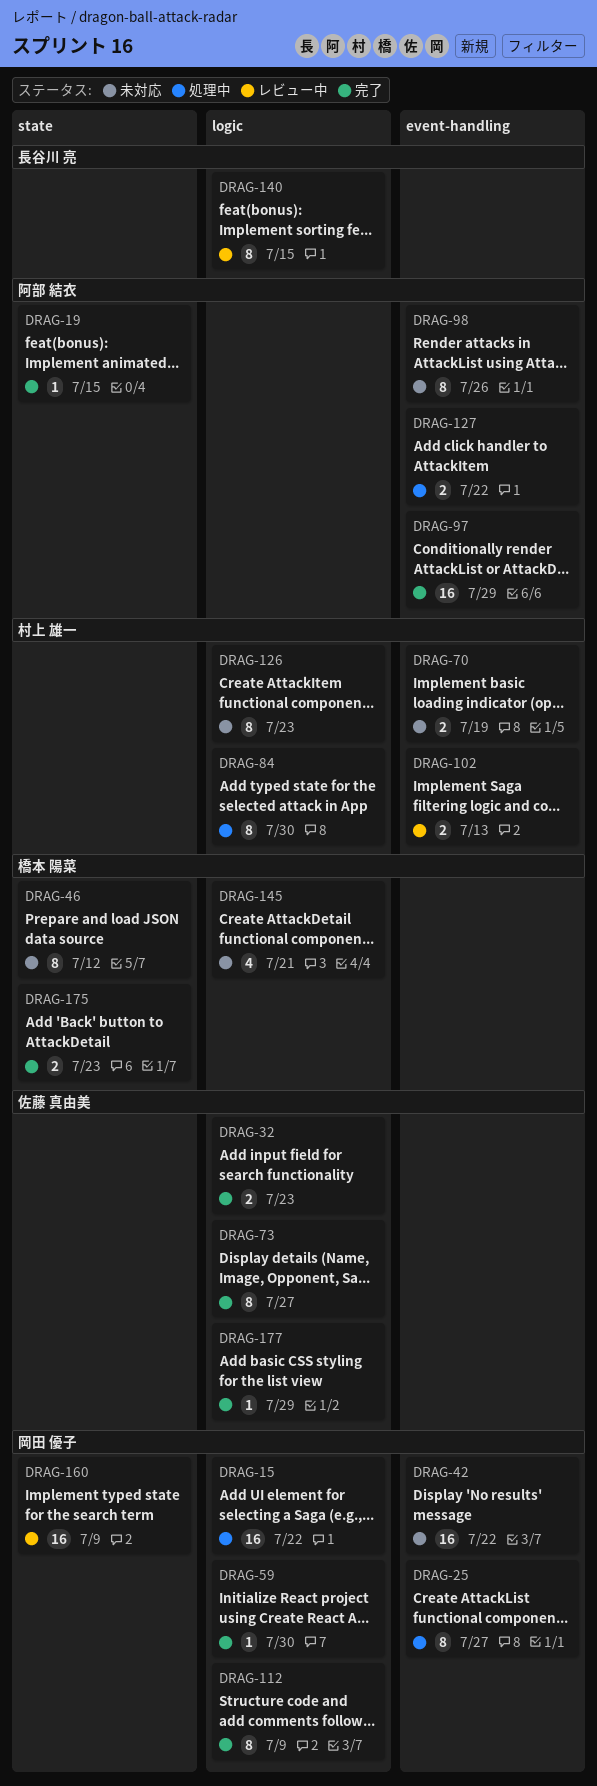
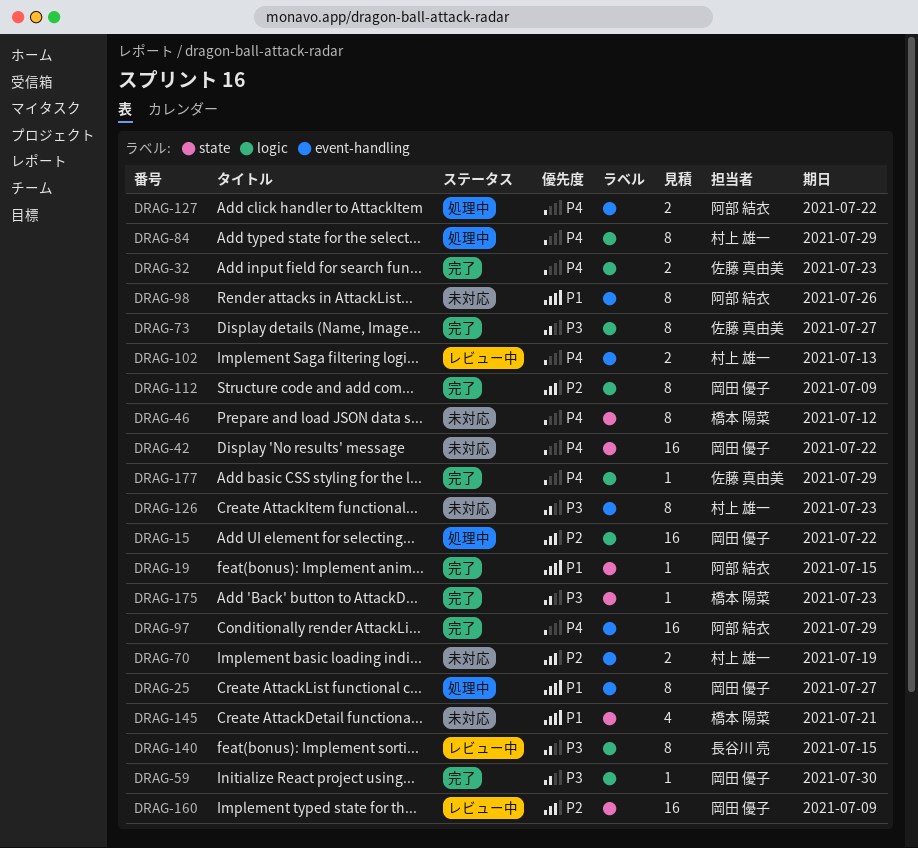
DRAG-42, label: event-handling -> state
DRAG-84, due: Jul 30 -> Jul 29
DRAG-126, label: logic -> event-handling
DRAG-145, label: logic -> state
DRAG-175, estimate: 2 -> 1

